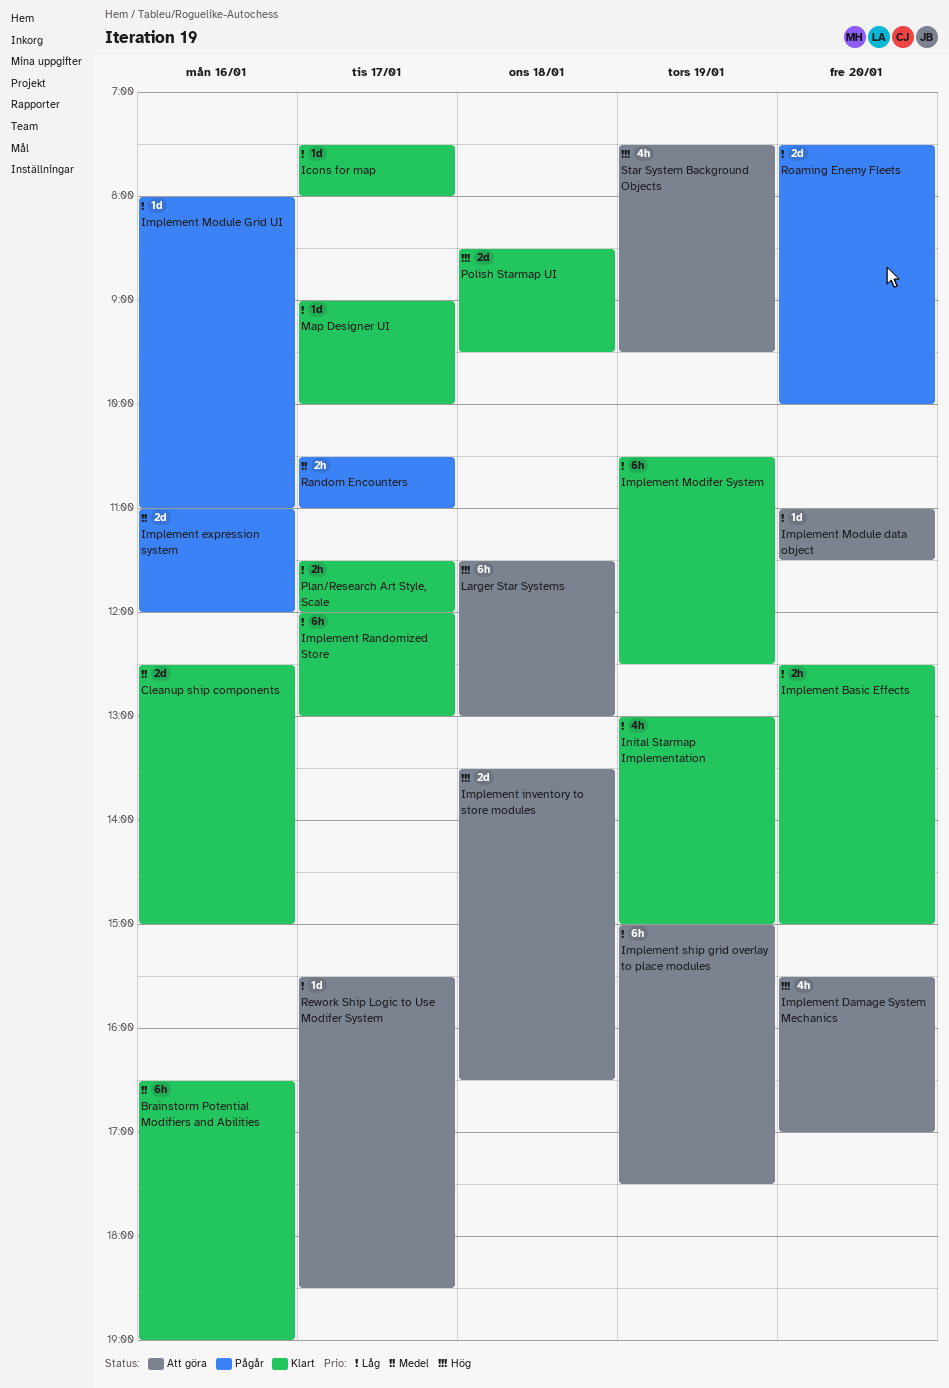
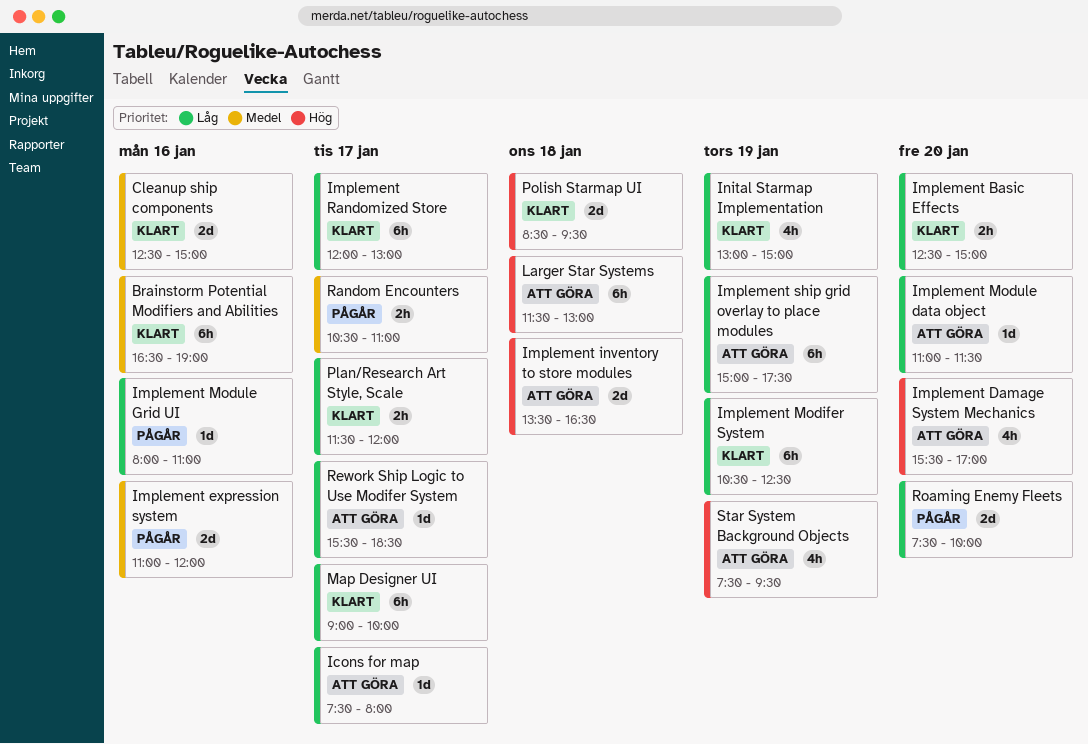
Icons for map, status: Klart -> Att göra
Map Designer UI, estimate: 1d -> 6h

